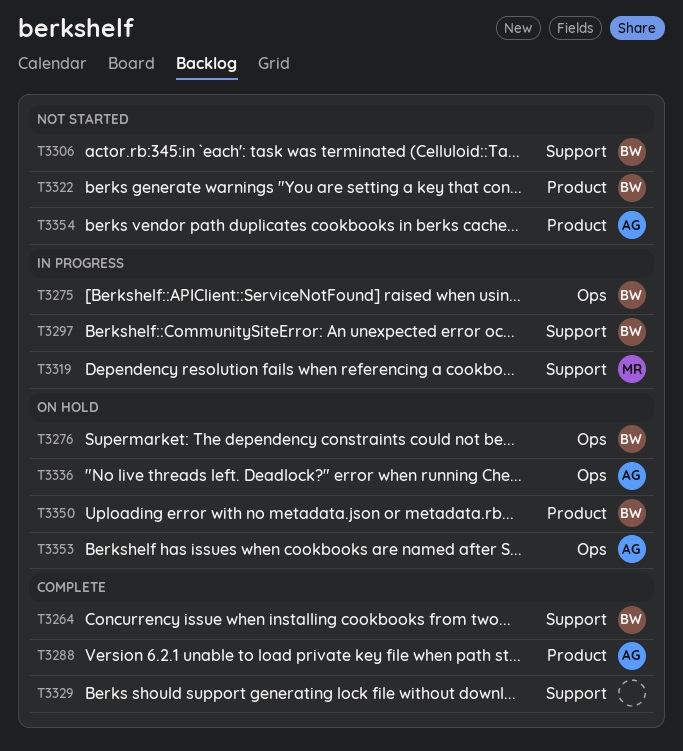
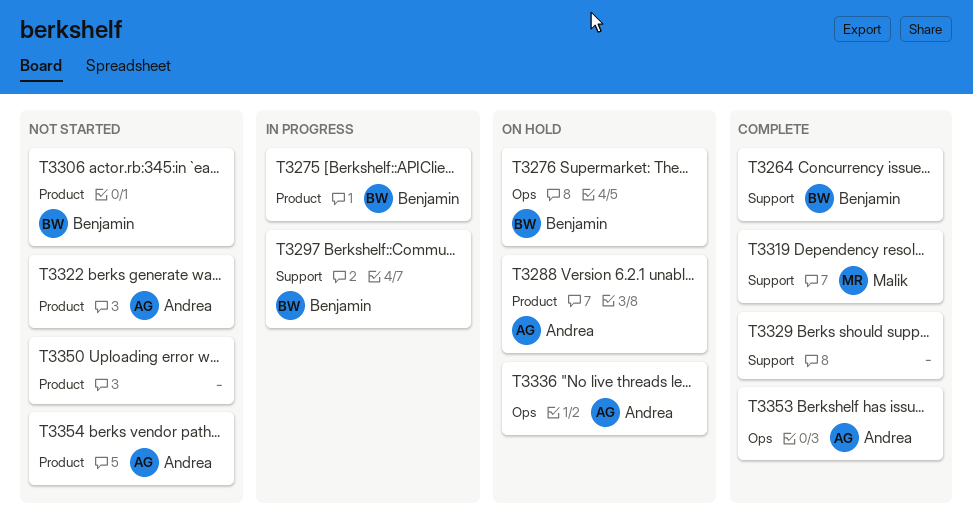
T3275, label: Ops -> Product
T3288, status: Complete -> On hold
T3306, label: Support -> Product
T3319, status: In progress -> Complete
T3322, owner: Benjamin -> Andrea
T3350, status: On hold -> Not started
T3350, owner: Benjamin -> none
T3353, status: On hold -> Complete

